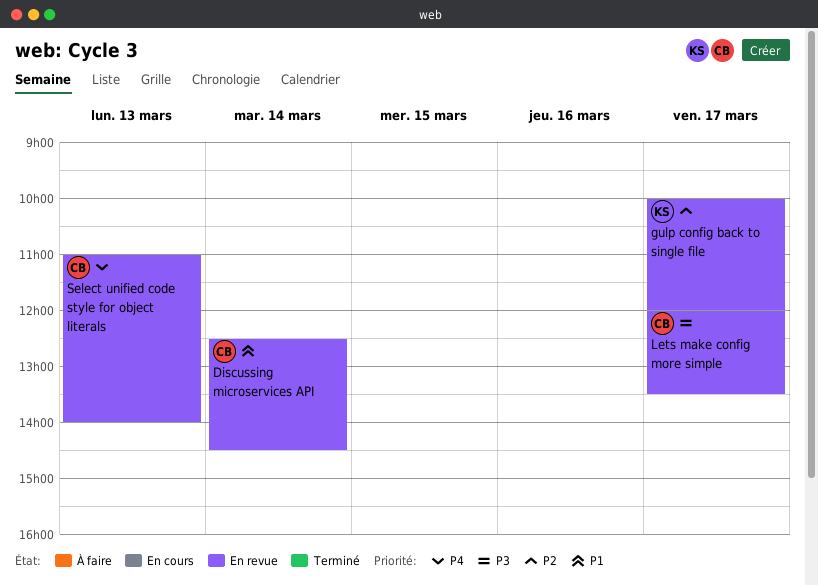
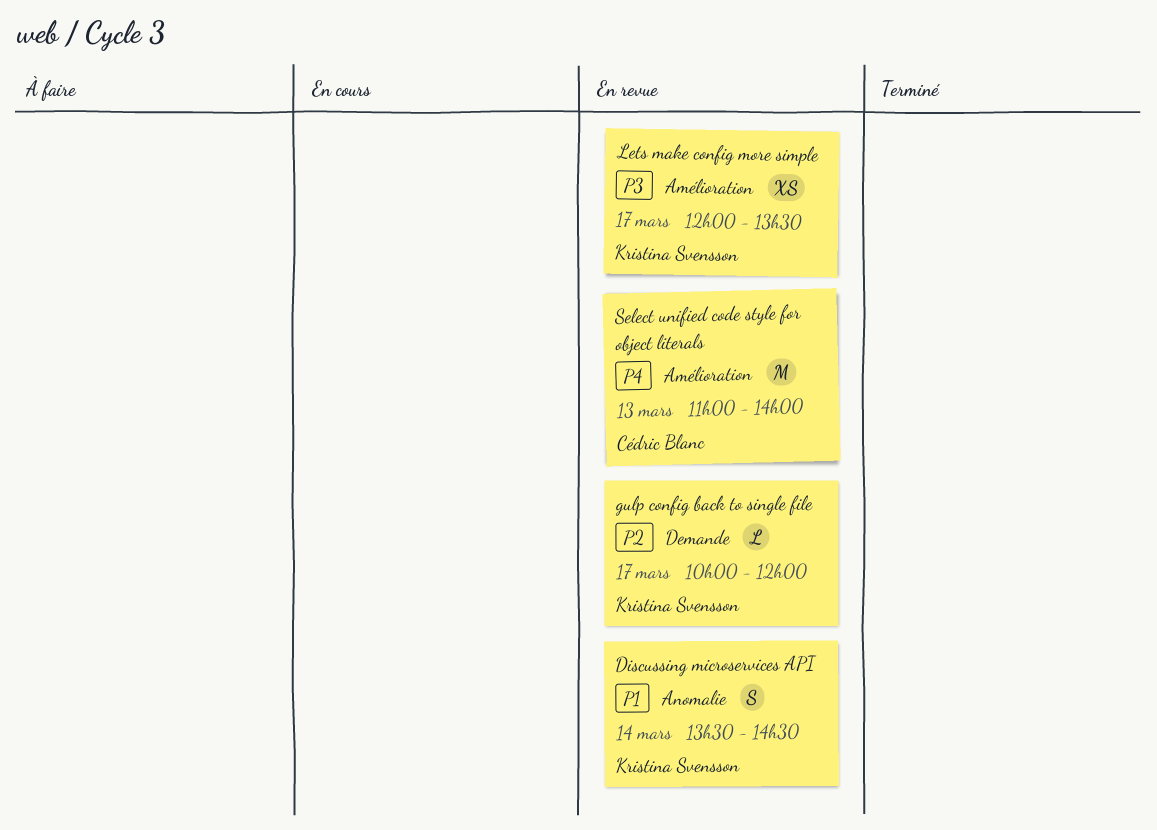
Discussing microservices API, owner: Cédric Blanc -> Kristina Svensson
Discussing microservices API, begins: 12:30 -> 13:30
Lets make config more simple, owner: Cédric Blanc -> Kristina Svensson

